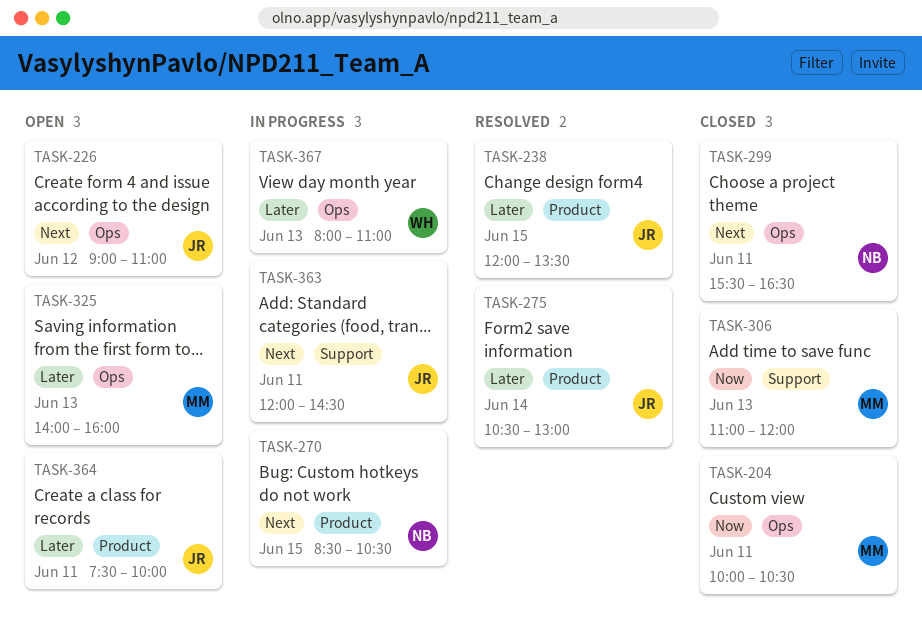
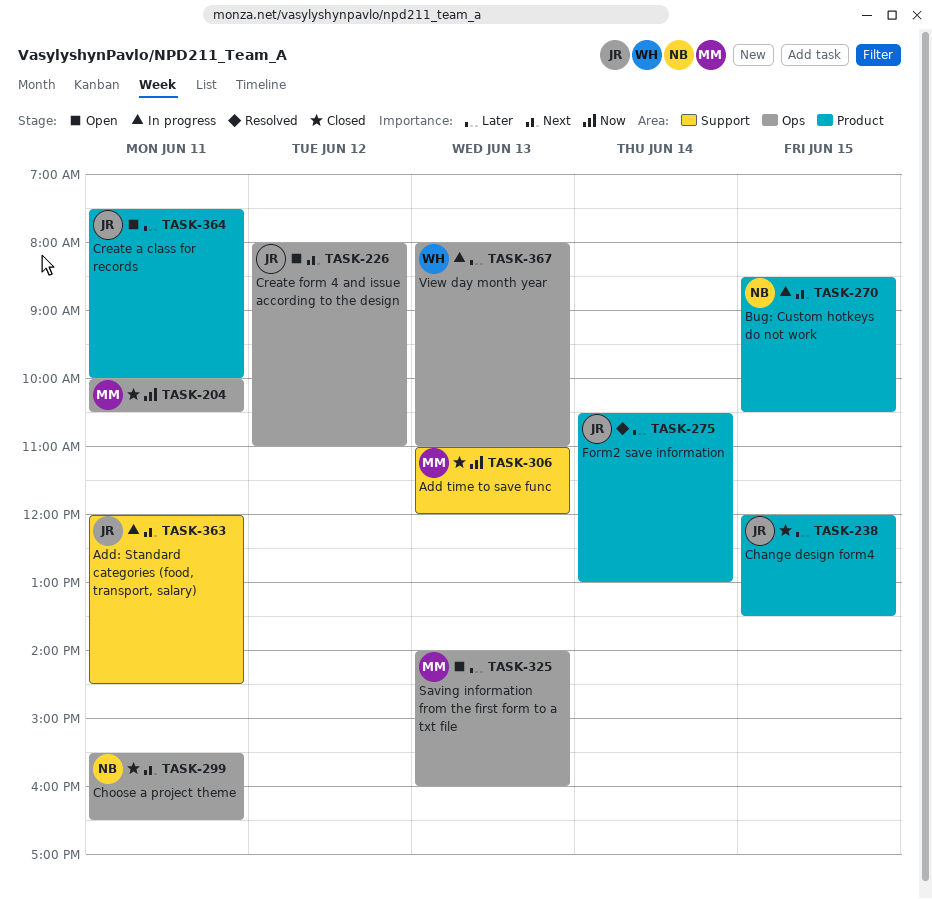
TASK-226, begins: 09:00 -> 08:00
TASK-238, status: Resolved -> Closed

